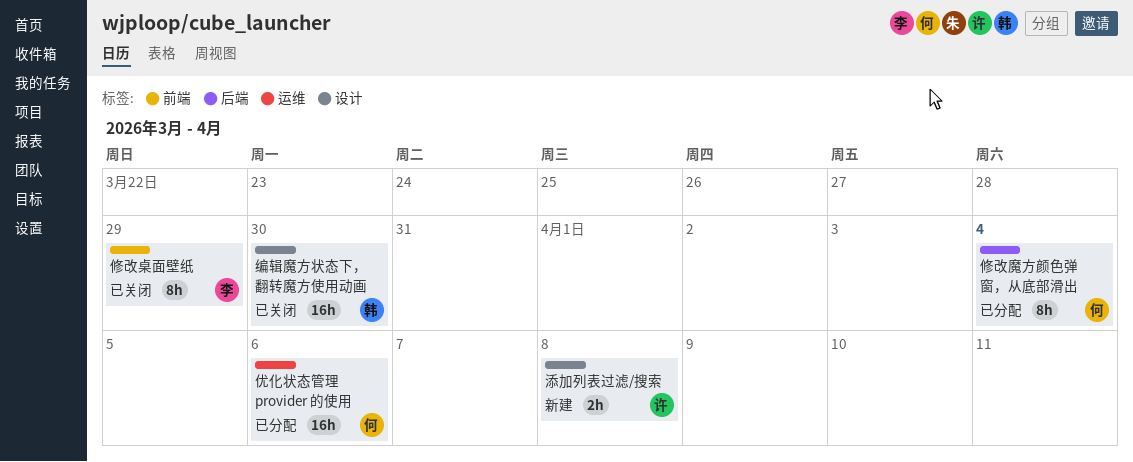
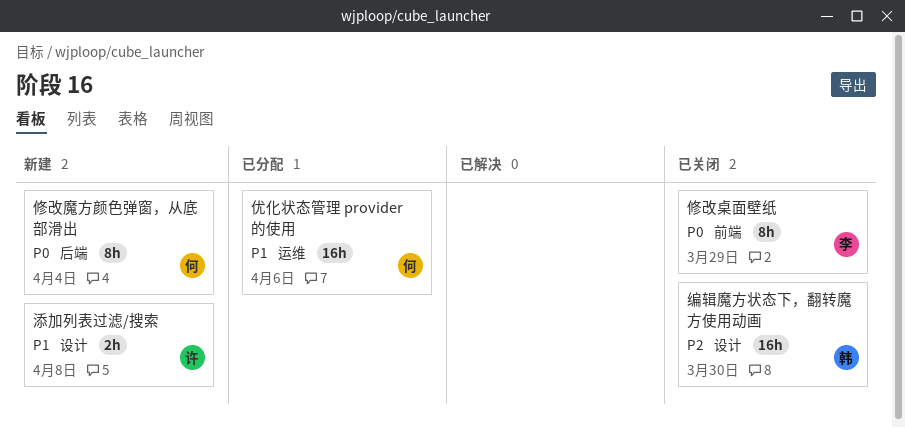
修改魔方颜色弹窗，从底部滑出, status: 已分配 -> 新建

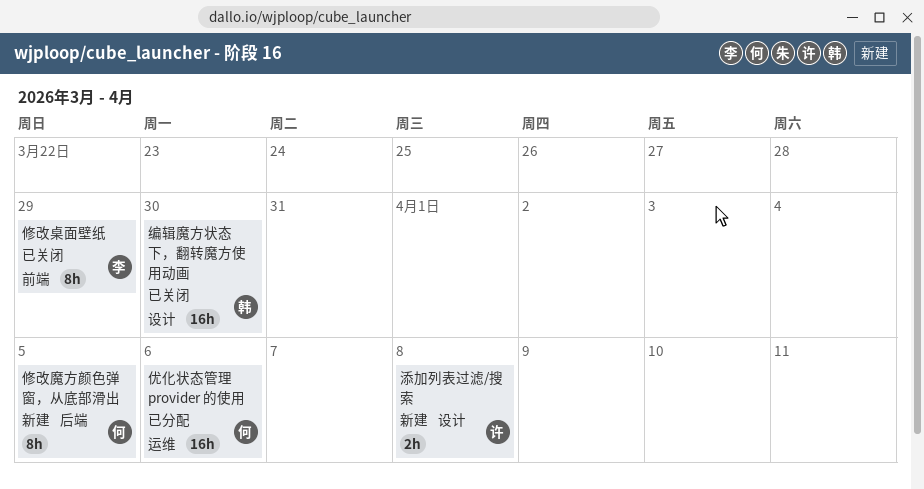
修改魔方颜色弹窗，从底部滑出, due: Apr 4 -> Apr 5

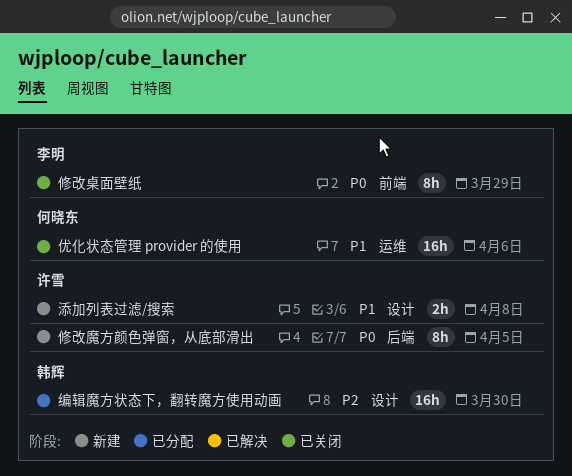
优化状态管理 provider 的使用, status: 已分配 -> 已关闭
修改魔方颜色弹窗，从底部滑出, owner: 何晓东 -> 许雪
编辑魔方状态下，翻转魔方使用动画, status: 已关闭 -> 已分配

